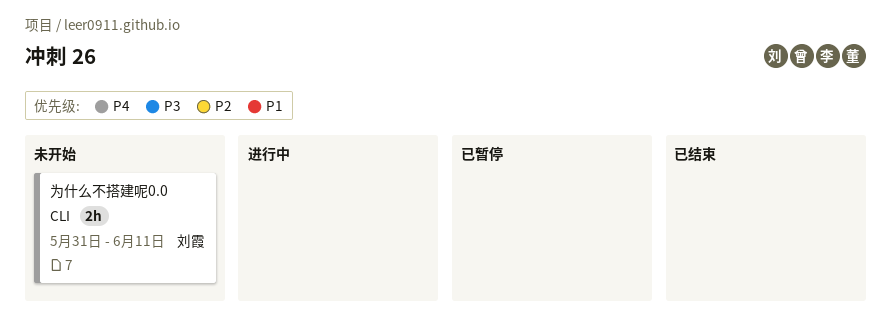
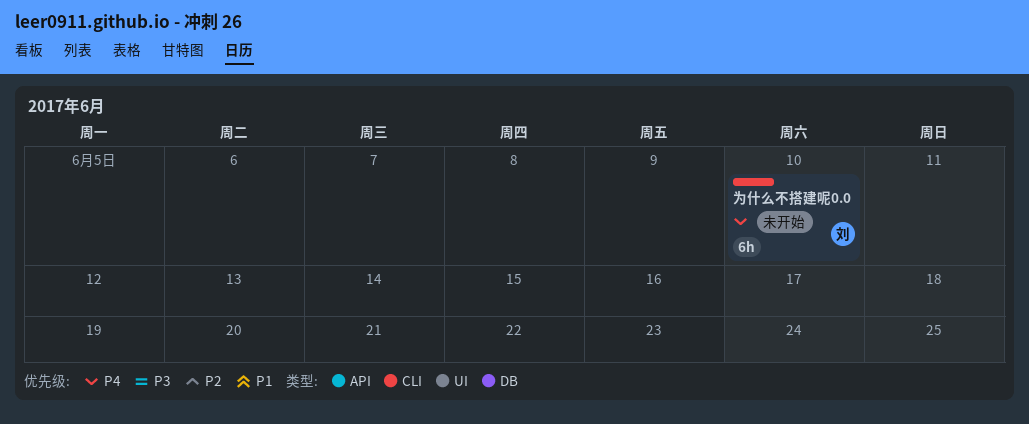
为什么不搭建呢0.0, estimate: 2h -> 6h
为什么不搭建呢0.0, due: Jun 11 -> Jun 10

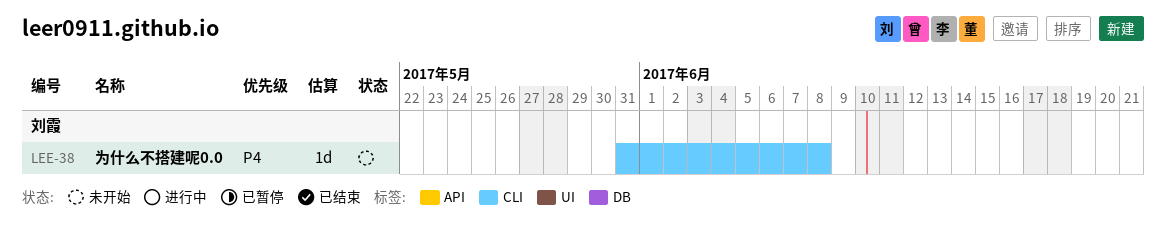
为什么不搭建呢0.0, estimate: 6h -> 1d
为什么不搭建呢0.0, due: Jun 10 -> Jun 8

